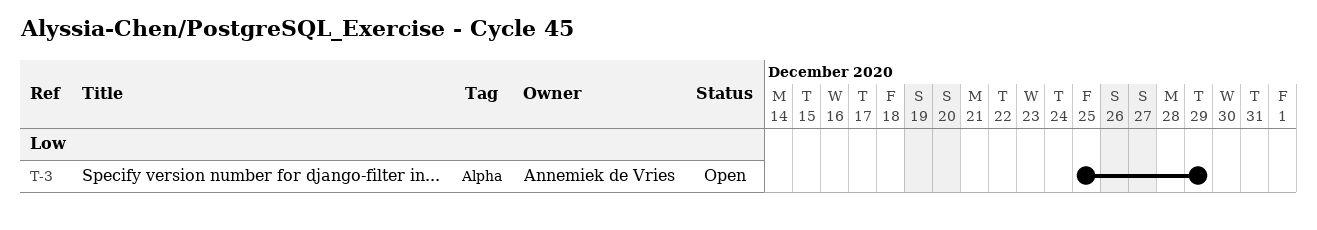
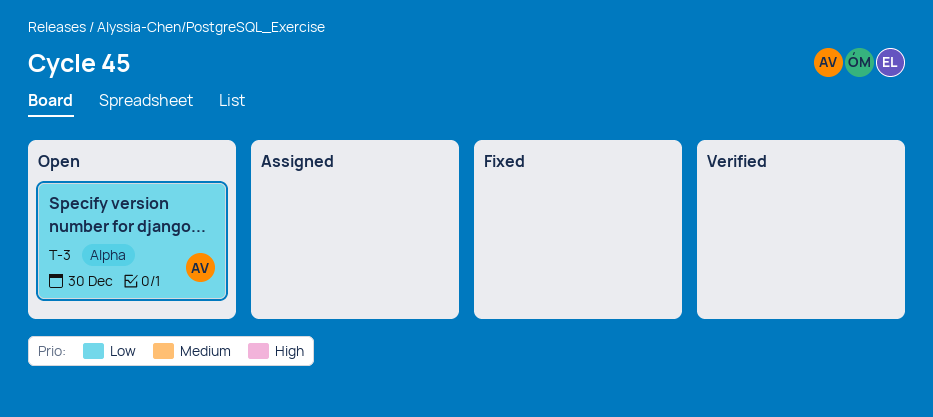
T-3, due: Dec 29 -> Dec 30

